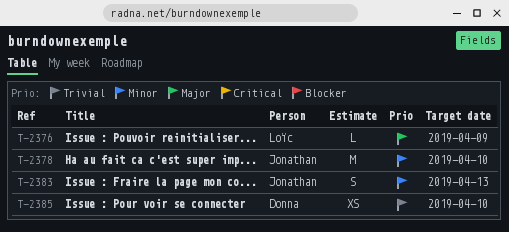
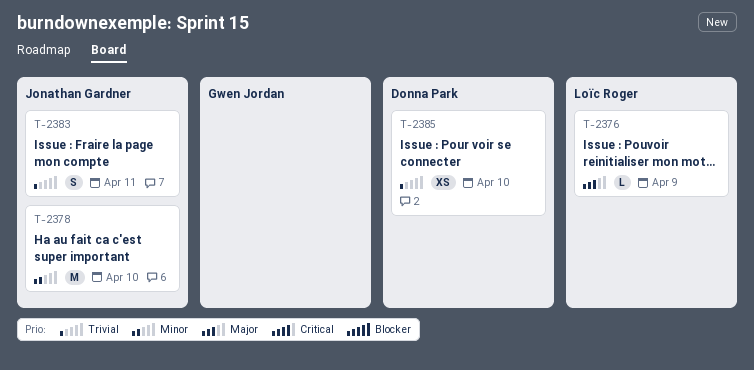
T-2383, priority: Minor -> Trivial
T-2383, due: Apr 13 -> Apr 11

